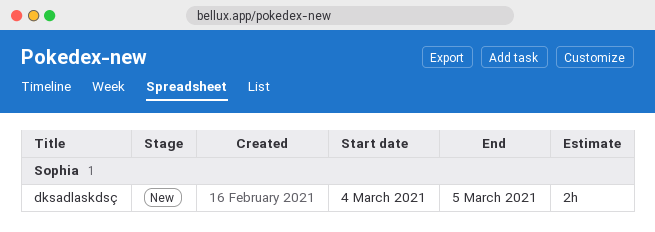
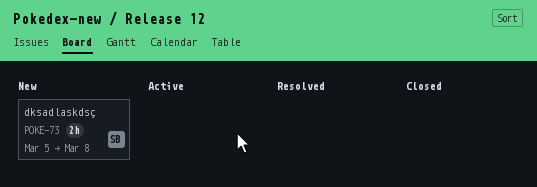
dksadlaskdsç, start: Mar 4 -> Mar 5
dksadlaskdsç, due: Mar 5 -> Mar 8

